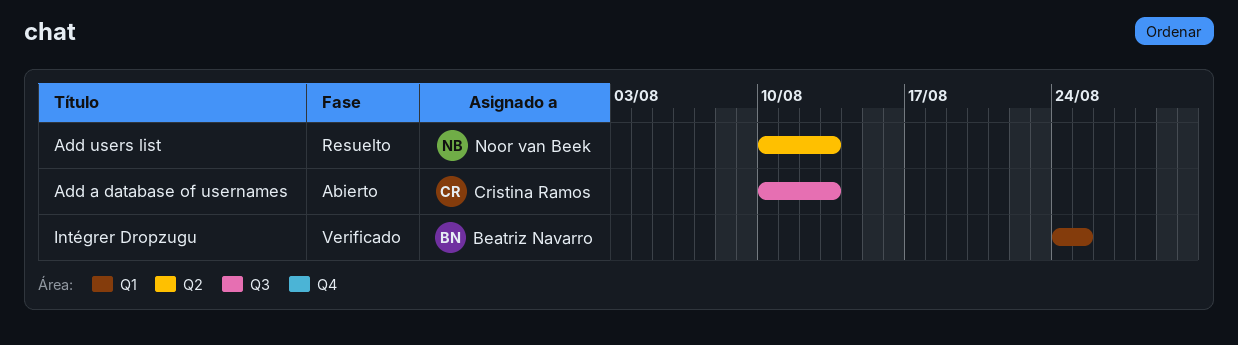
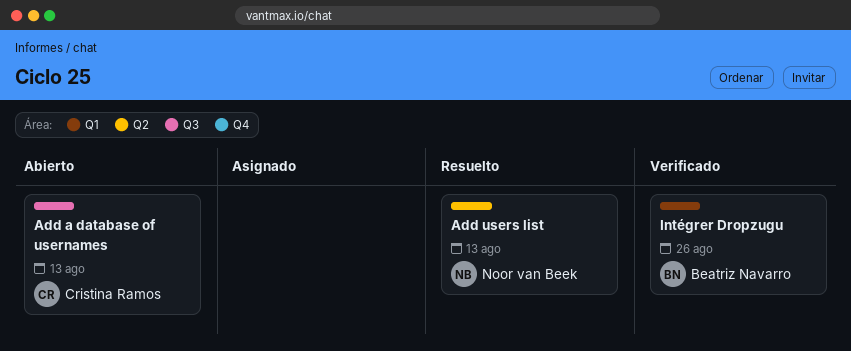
Intégrer Dropzugu, due: Aug 25 -> Aug 26

